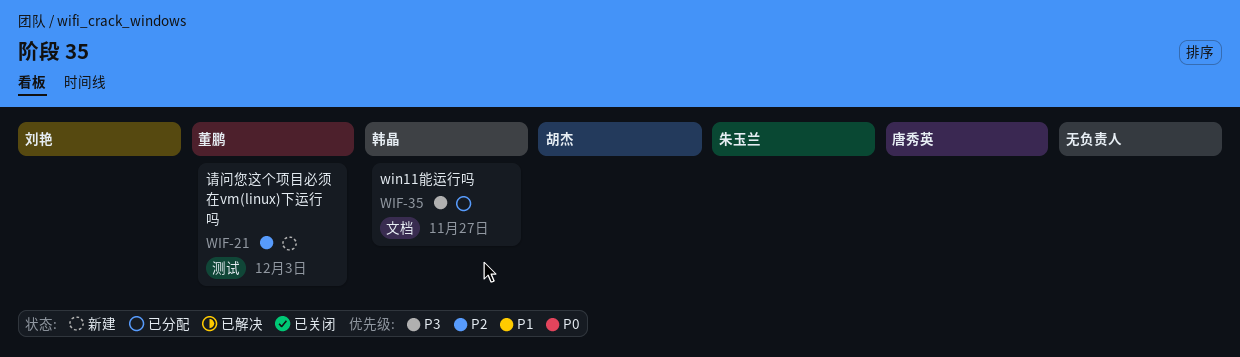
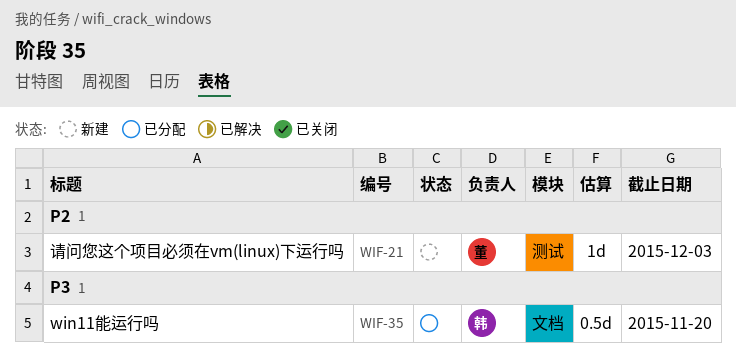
WIF-35, due: Nov 27 -> Nov 20

